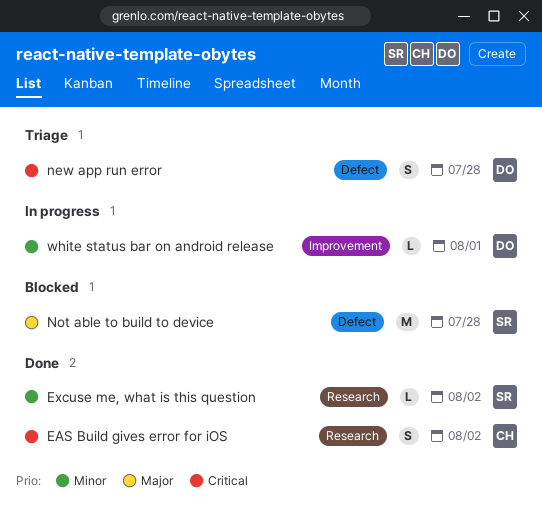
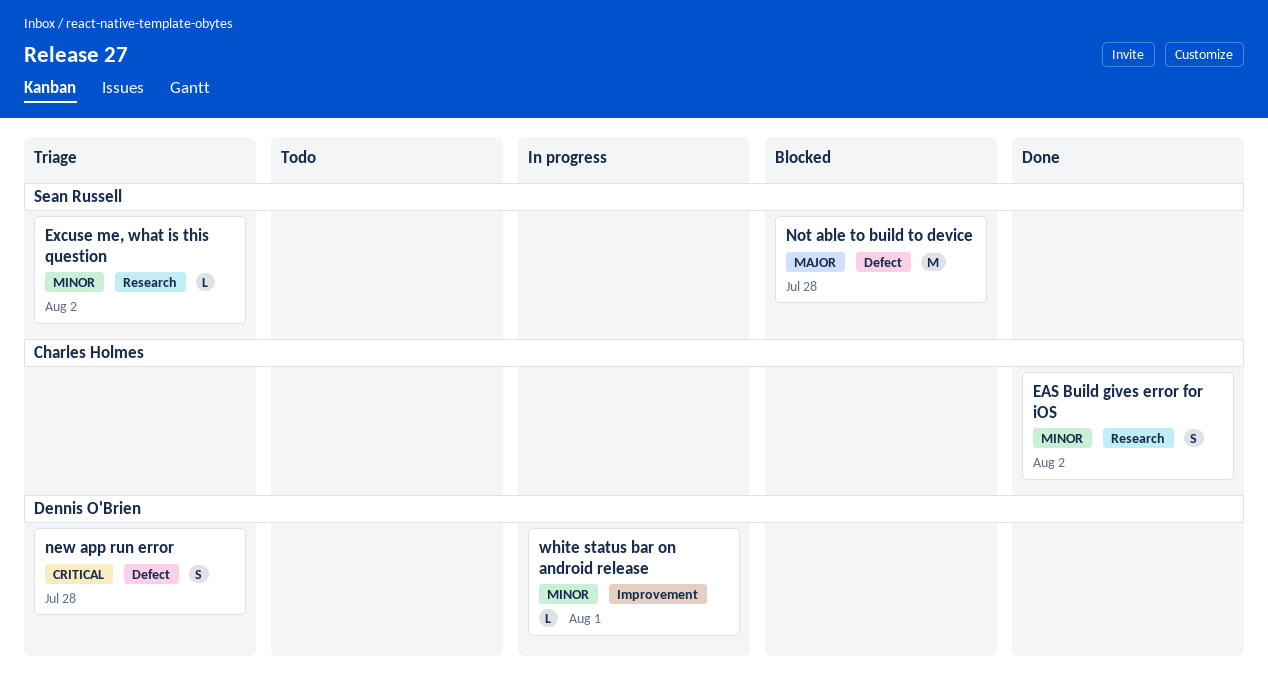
EAS Build gives error for iOS, priority: Critical -> Minor
Excuse me, what is this question, status: Done -> Triage

